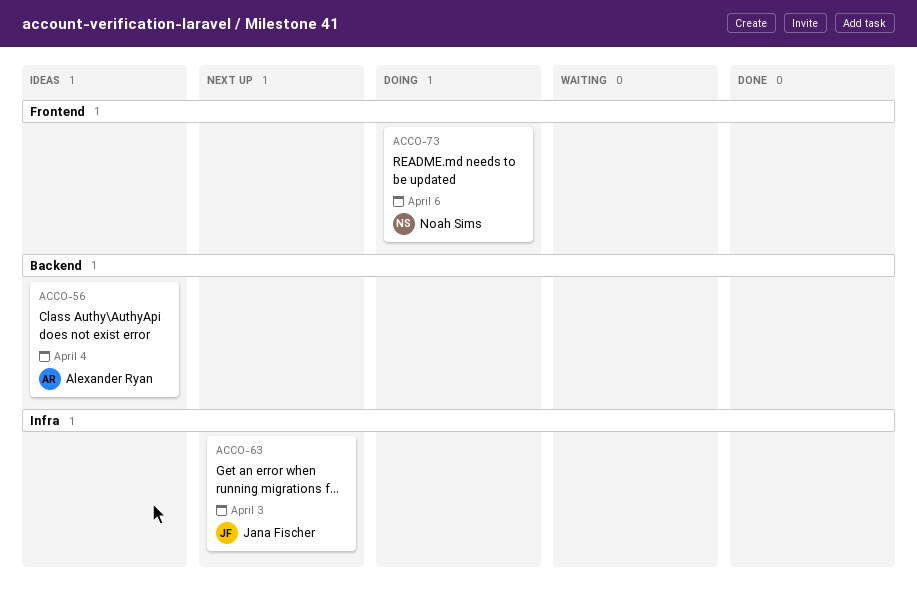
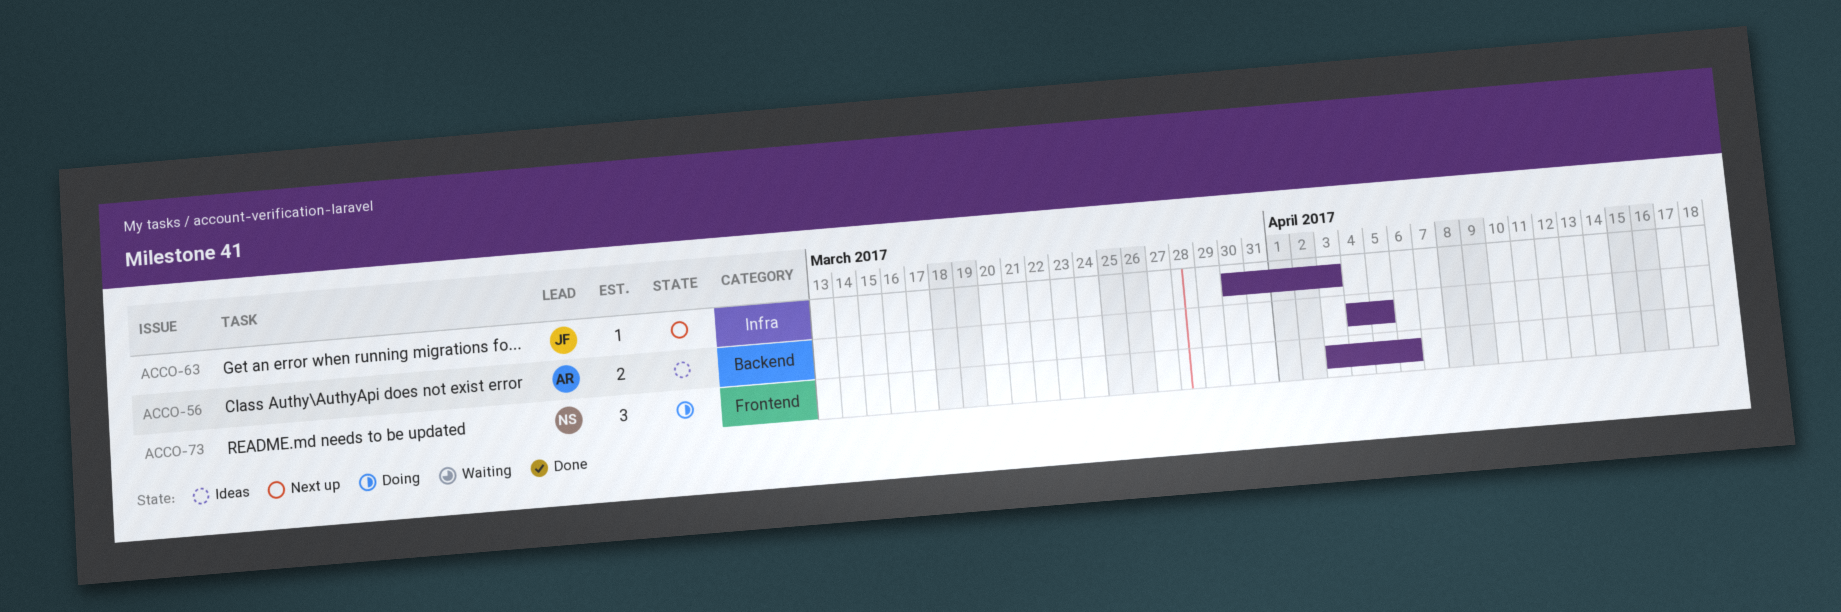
ACCO-56, due: Apr 4 -> Apr 5

